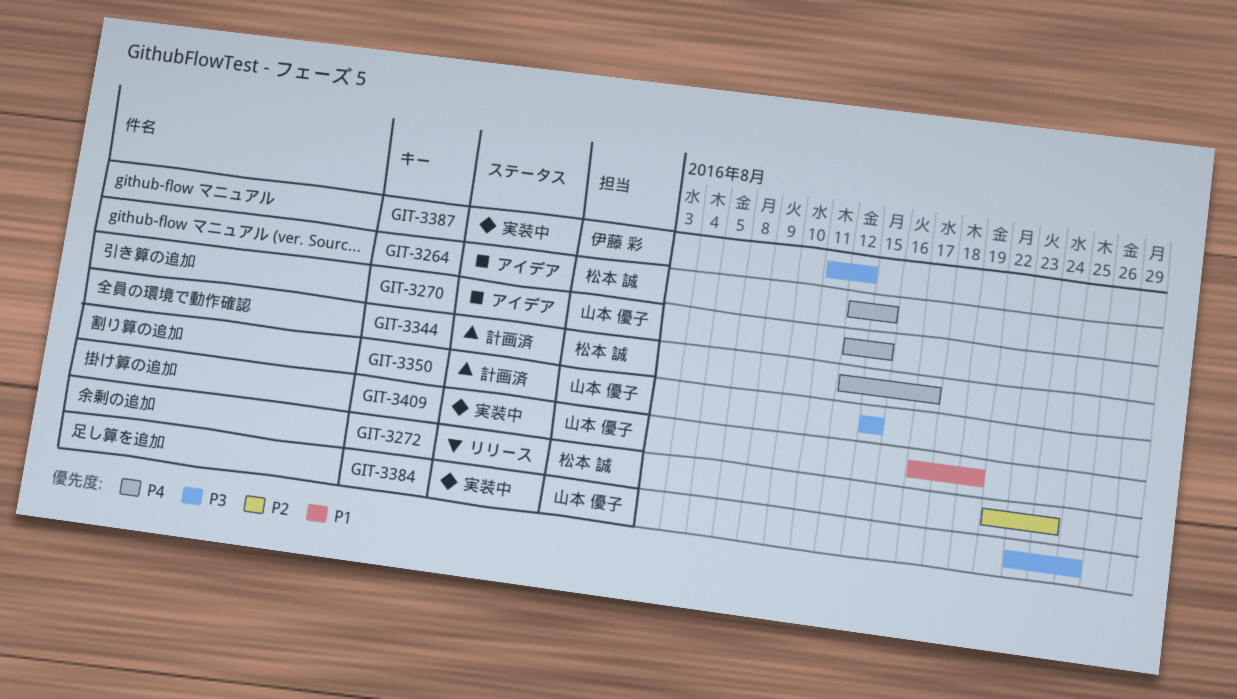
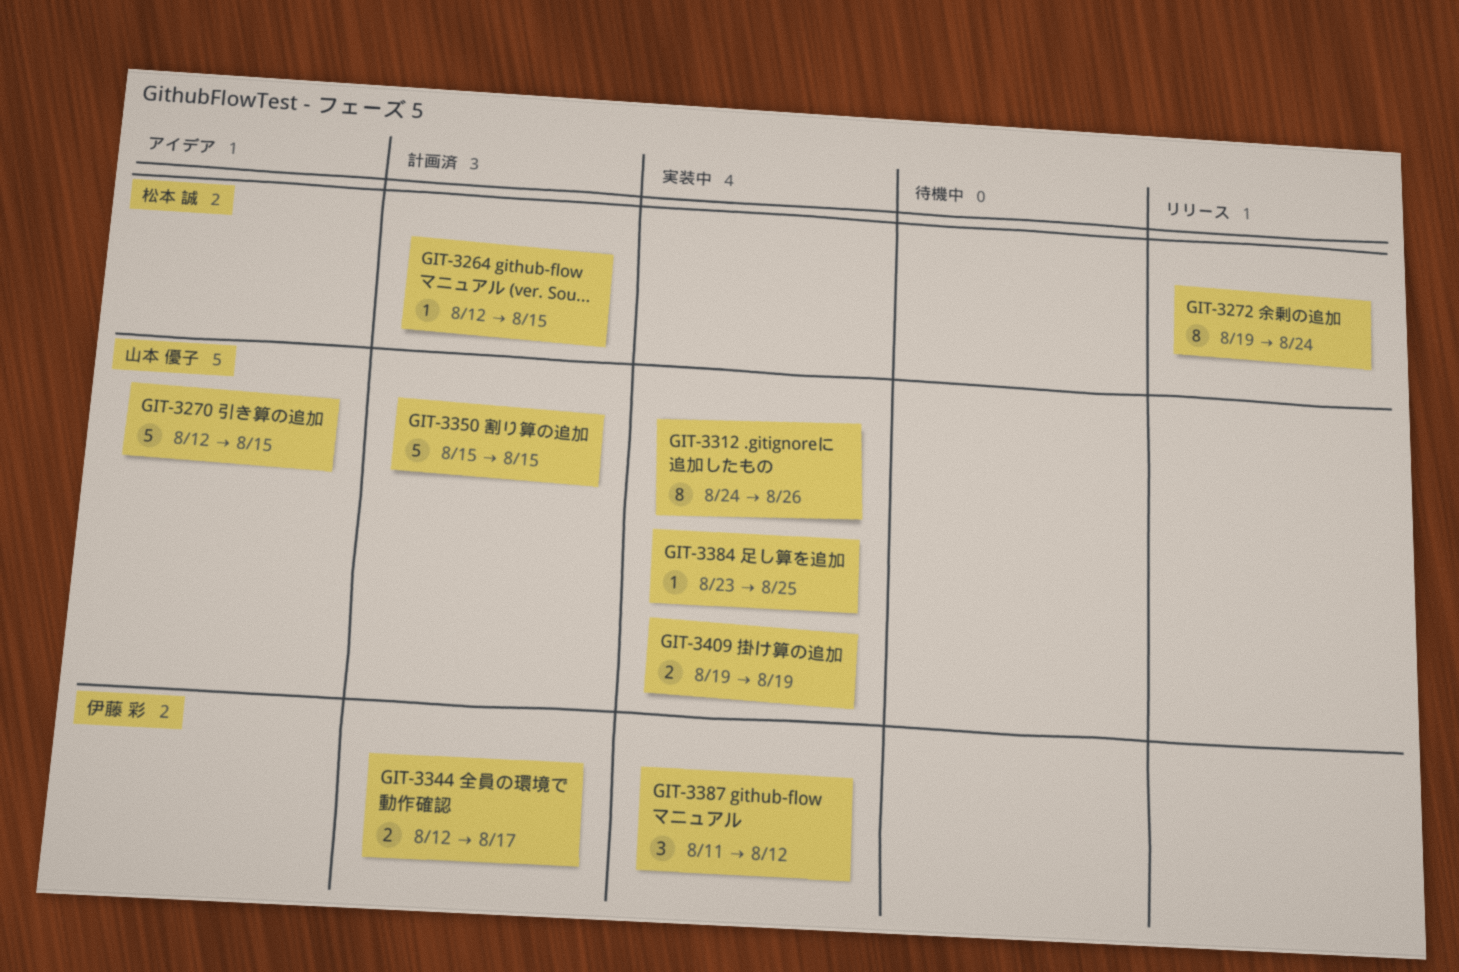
GIT-3264, status: アイデア -> 計画済
GIT-3272, start: Aug 22 -> Aug 19
GIT-3312: none -> present
GIT-3344, owner: 松本 誠 -> 伊藤 彩
GIT-3409, start: Aug 17 -> Aug 19

